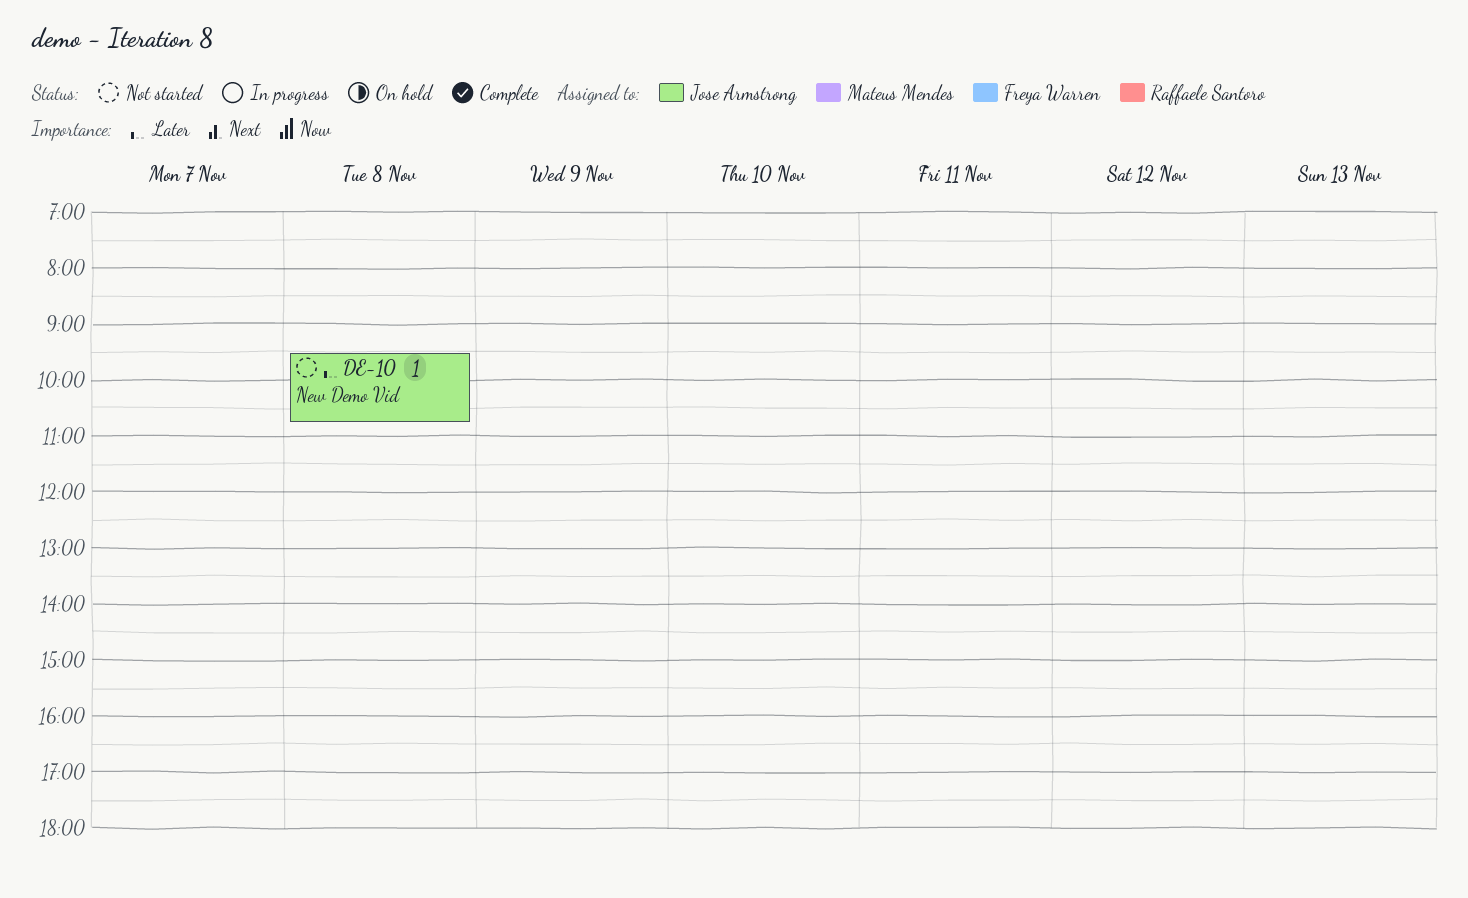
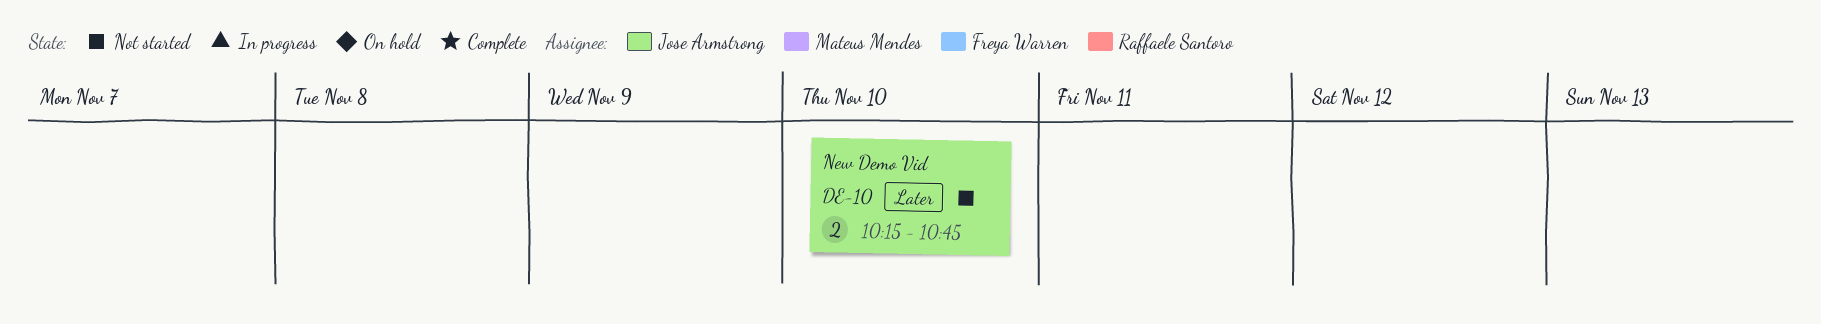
DE-10, estimate: 1 -> 2
DE-10, day: Nov 8 -> Nov 10
DE-10, begins: 09:30 -> 10:15

